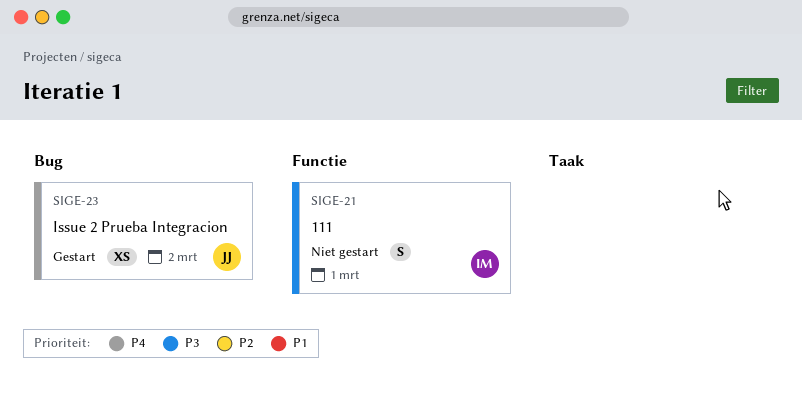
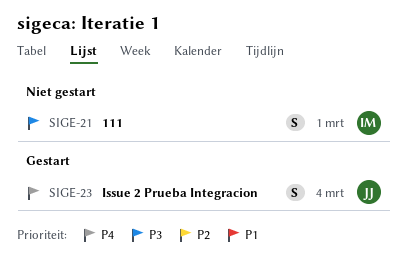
SIGE-23, estimate: XS -> S
SIGE-23, due: Mar 2 -> Mar 4

